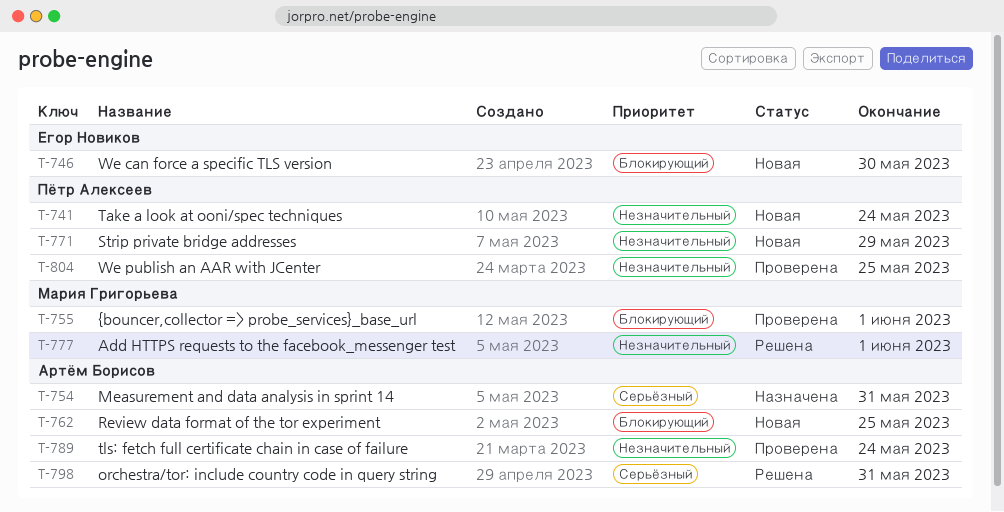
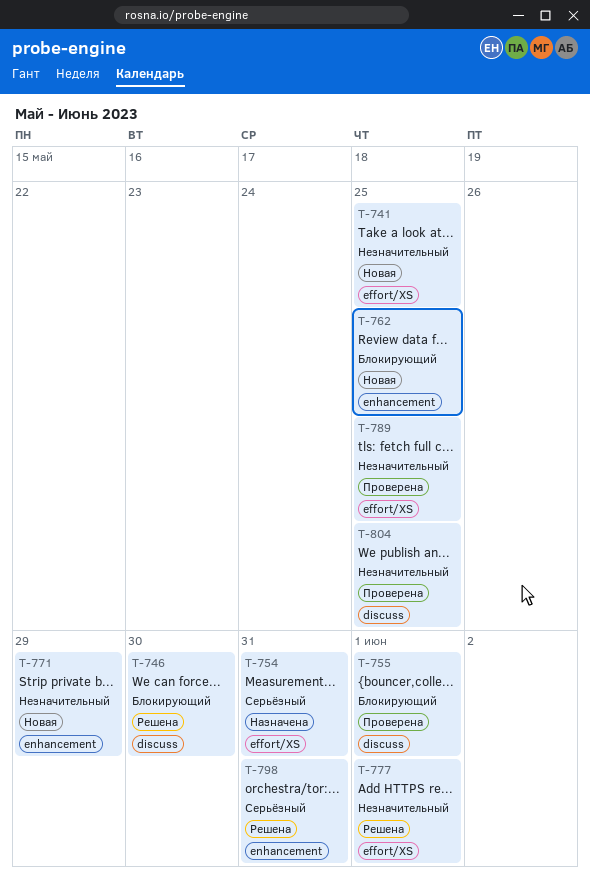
T-741, due: May 24 -> May 25
T-746, status: Новая -> Решена
T-789, due: May 24 -> May 25

